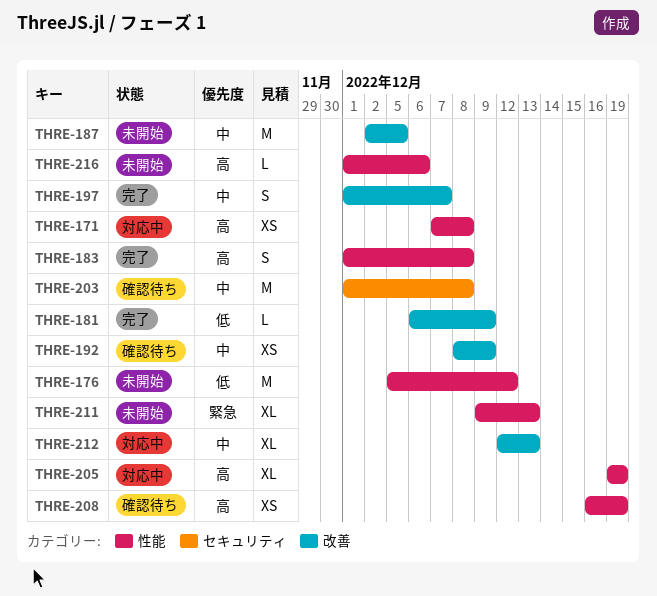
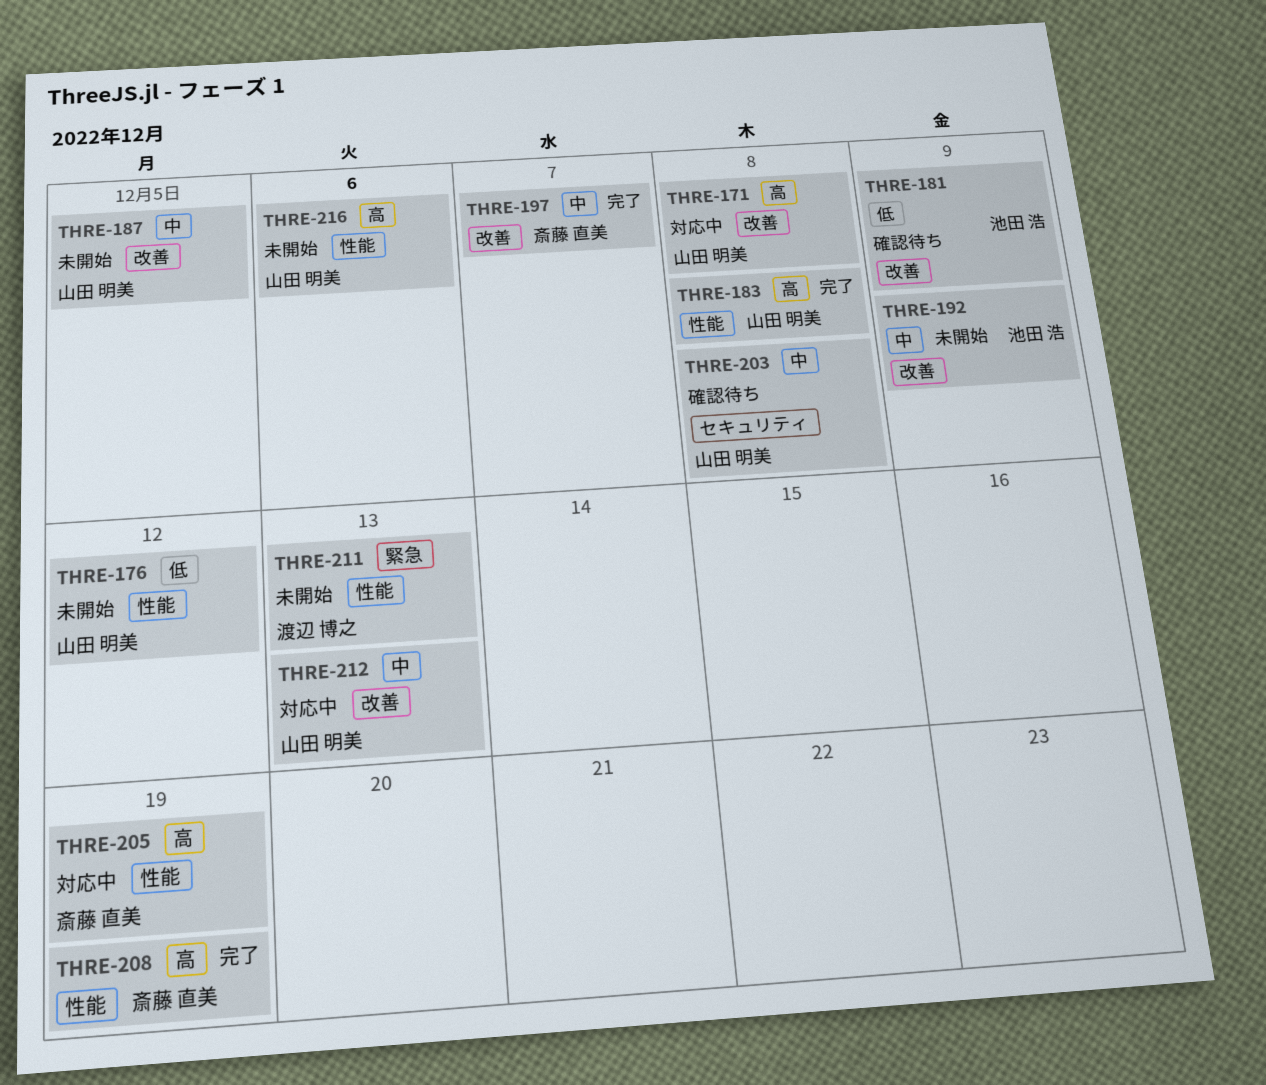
THRE-171, label: 性能 -> 改善
THRE-181, status: 完了 -> 確認待ち
THRE-192, status: 確認待ち -> 未開始
THRE-208, status: 確認待ち -> 完了

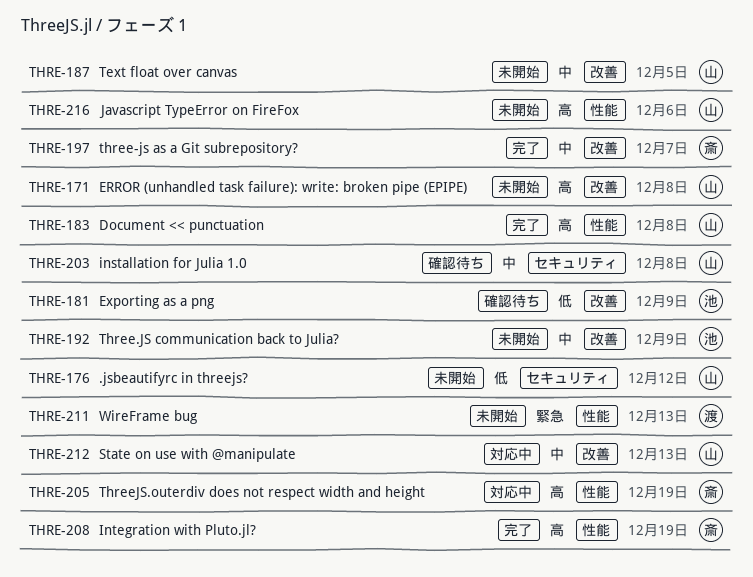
THRE-171, status: 対応中 -> 未開始
THRE-176, label: 性能 -> セキュリティ

